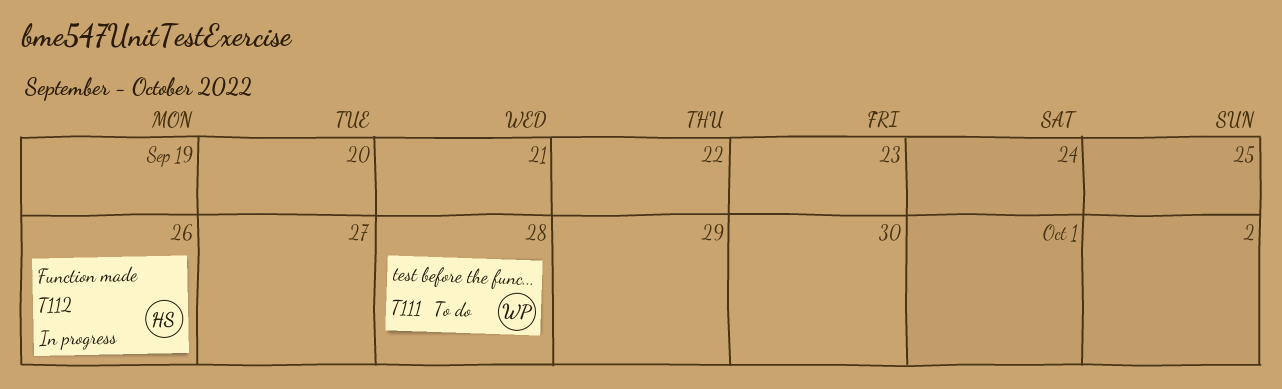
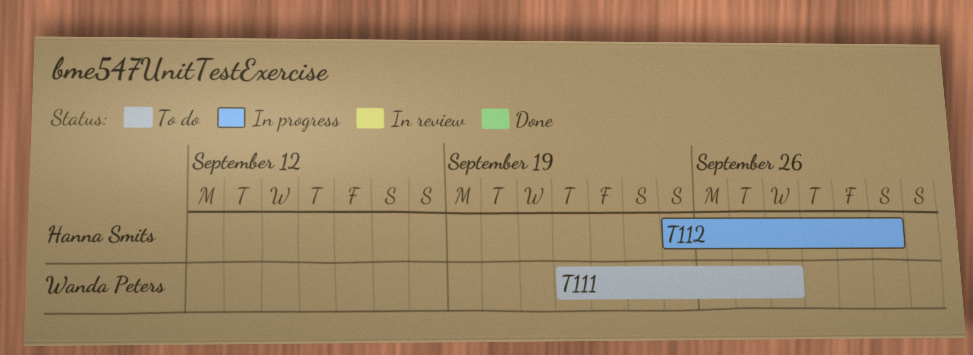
T112, due: Sep 26 -> Oct 1

